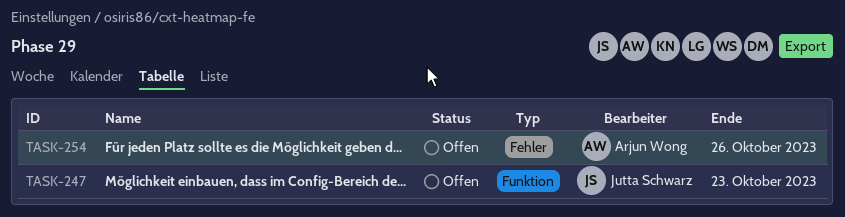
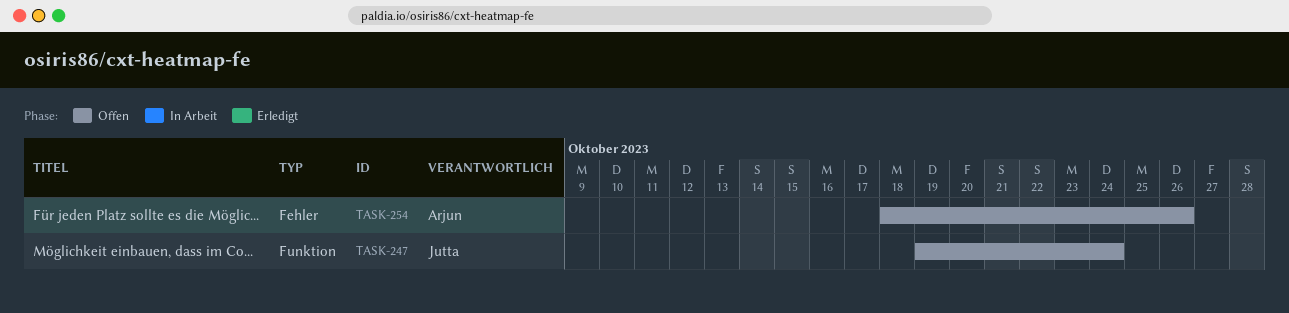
TASK-247, due: Oct 23 -> Oct 24

